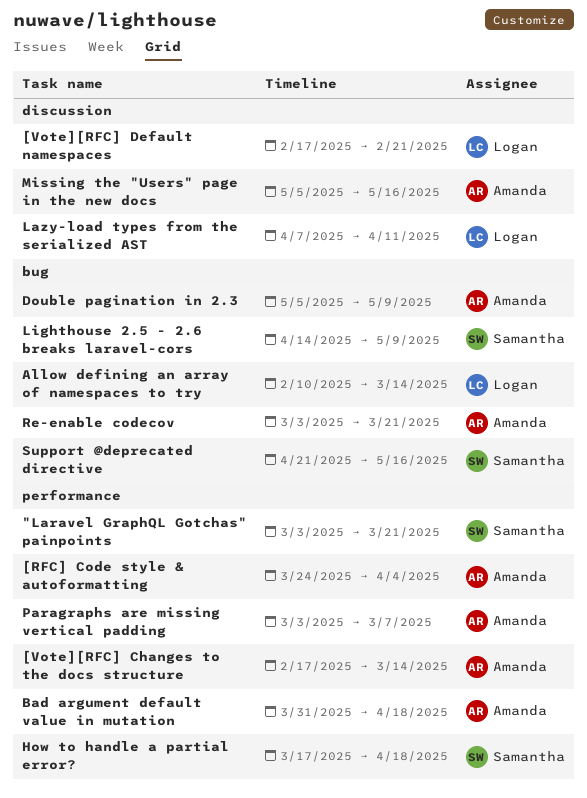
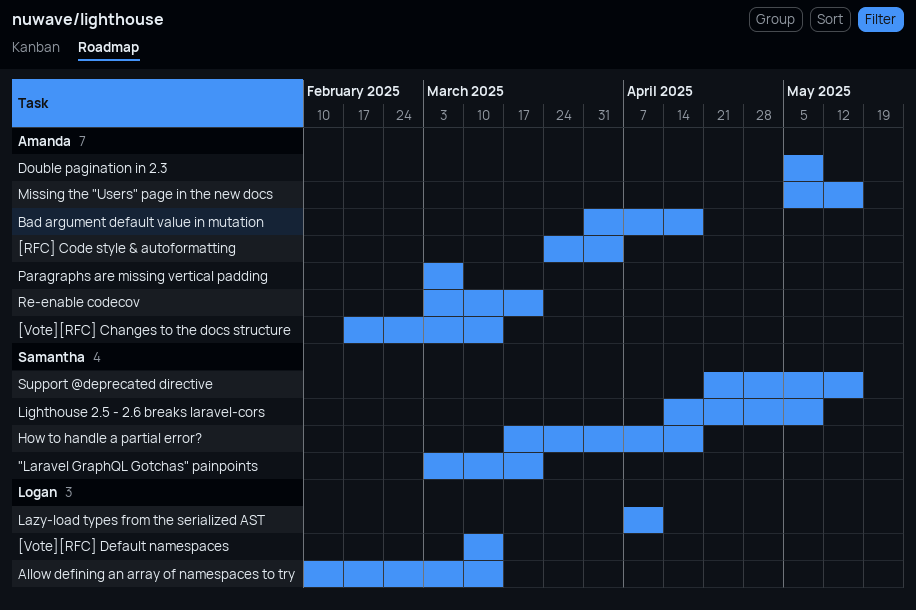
[Vote][RFC] Default namespaces, start: Feb 17 -> Mar 10
[Vote][RFC] Default namespaces, due: Feb 21 -> Mar 14

